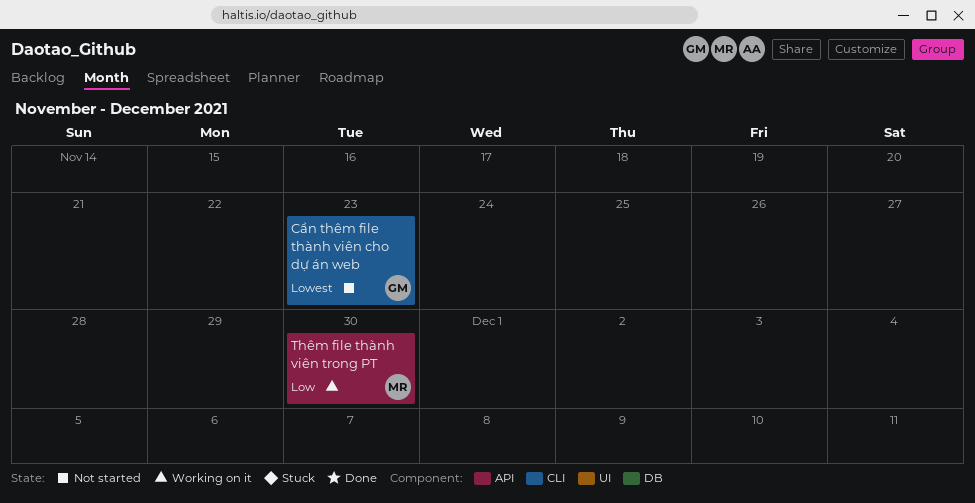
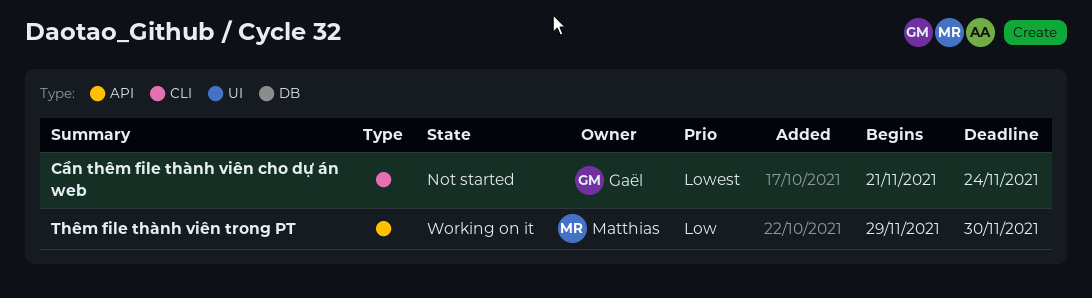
Cần thêm file thành viên cho dự án web, due: Nov 23 -> Nov 24

